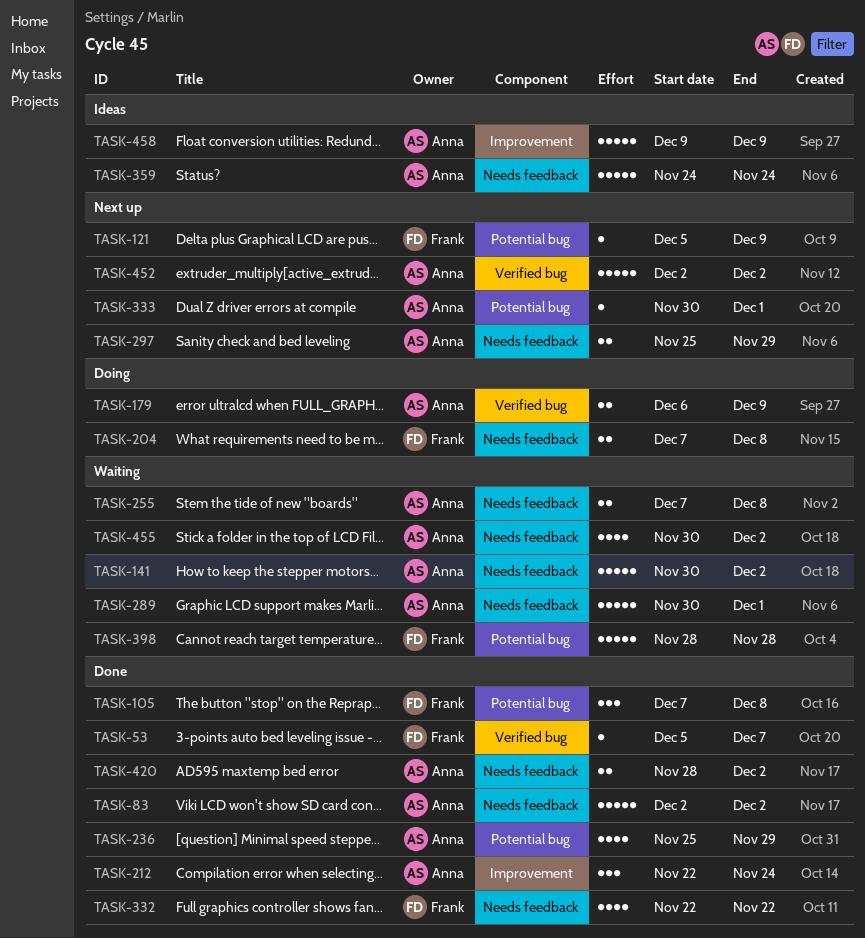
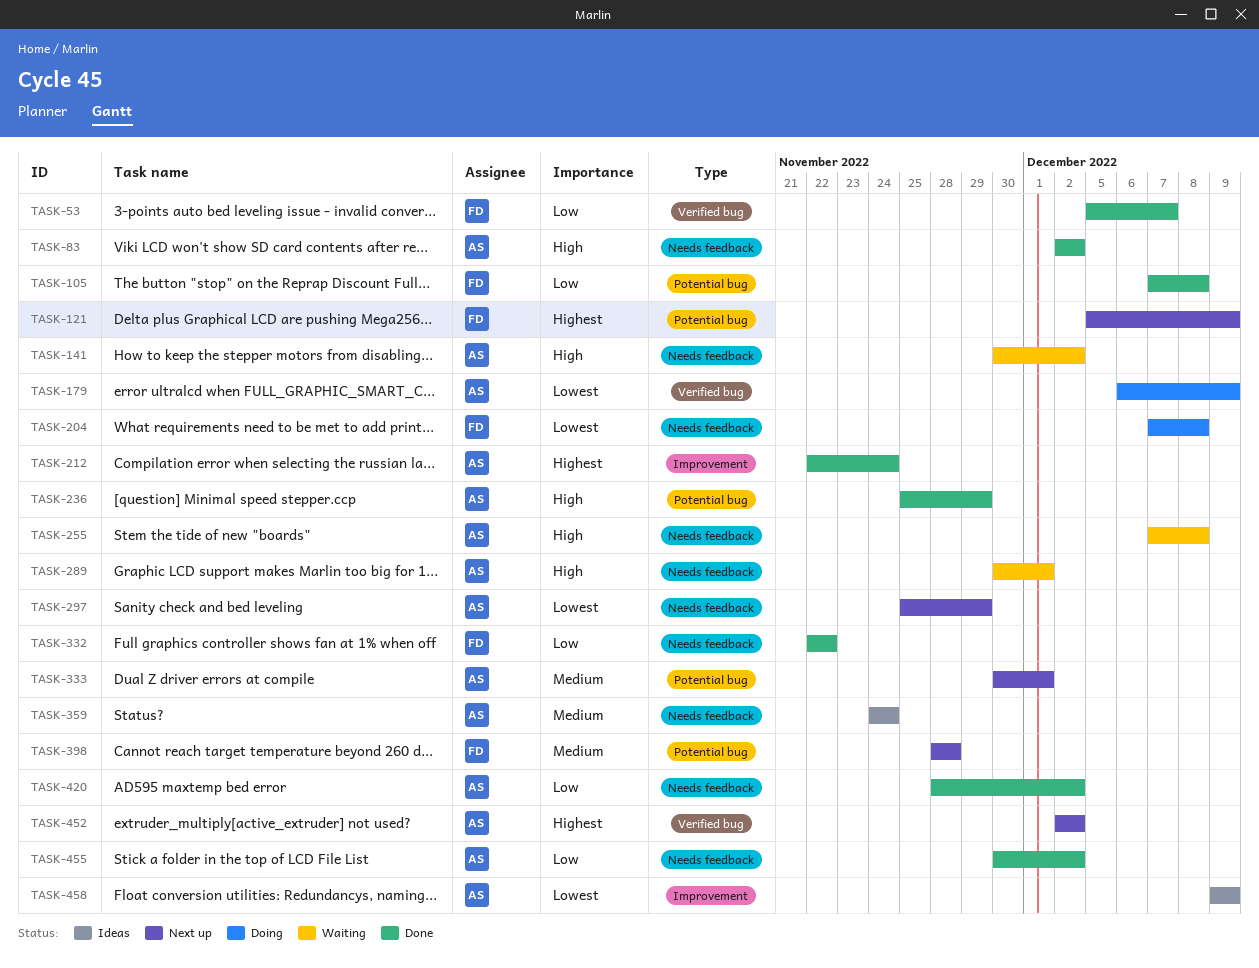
TASK-398, status: Waiting -> Next up
TASK-455, status: Waiting -> Done

